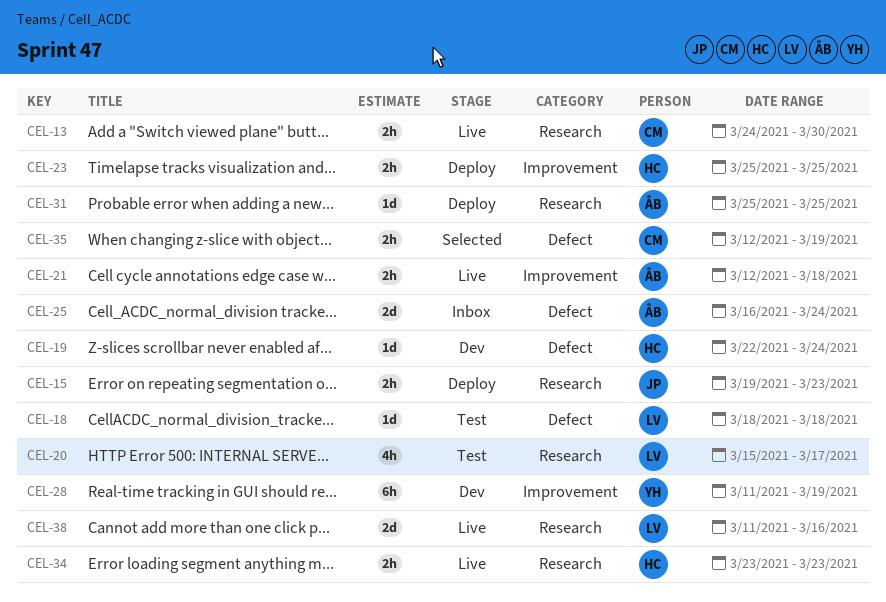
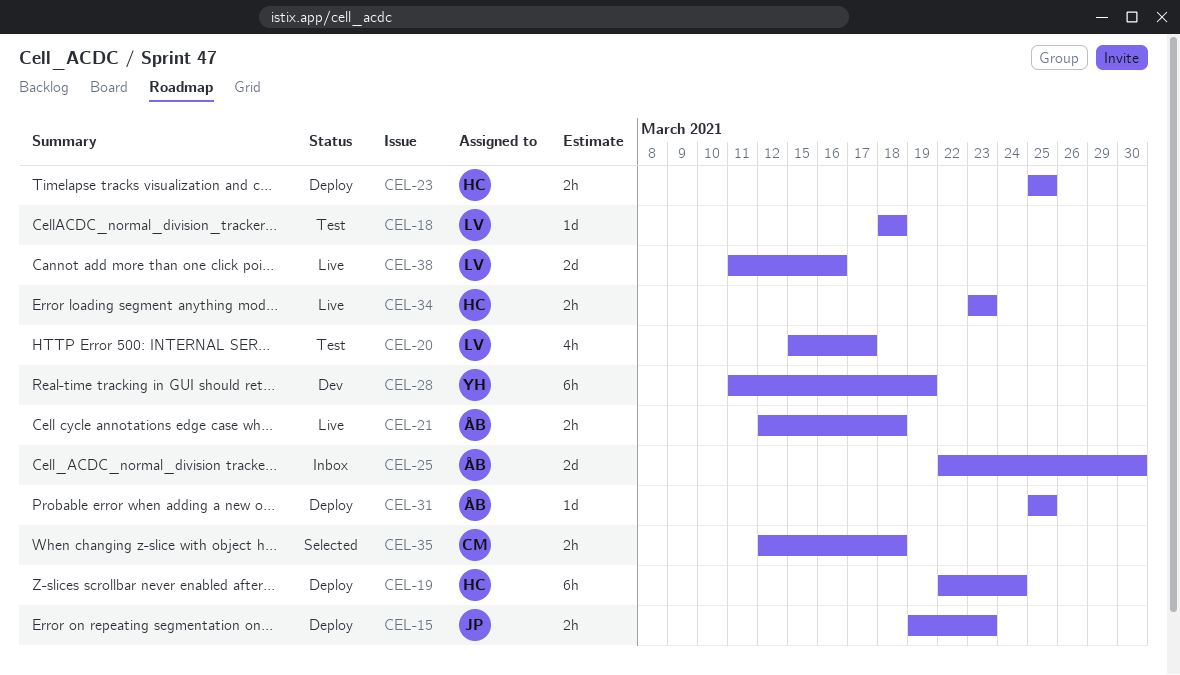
CEL-13: present -> none
CEL-19, status: Dev -> Deploy
CEL-19, estimate: 1d -> 6h
CEL-25, start: Mar 16 -> Mar 22
CEL-25, due: Mar 24 -> Mar 30
CEL-35, due: Mar 19 -> Mar 18

